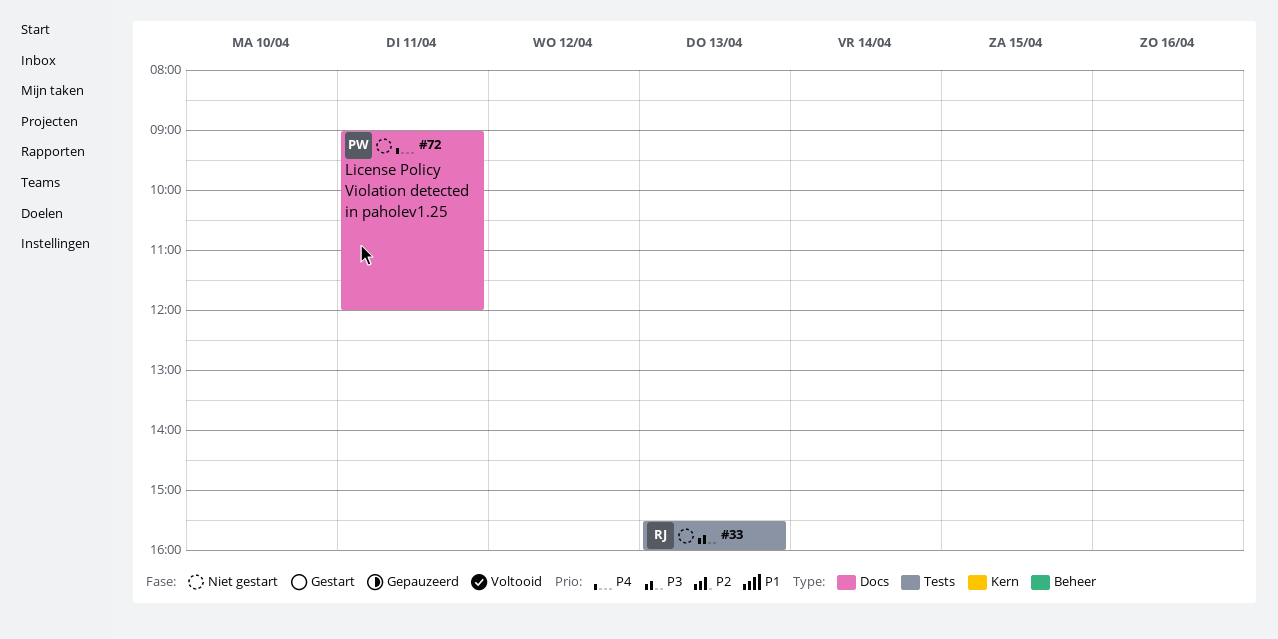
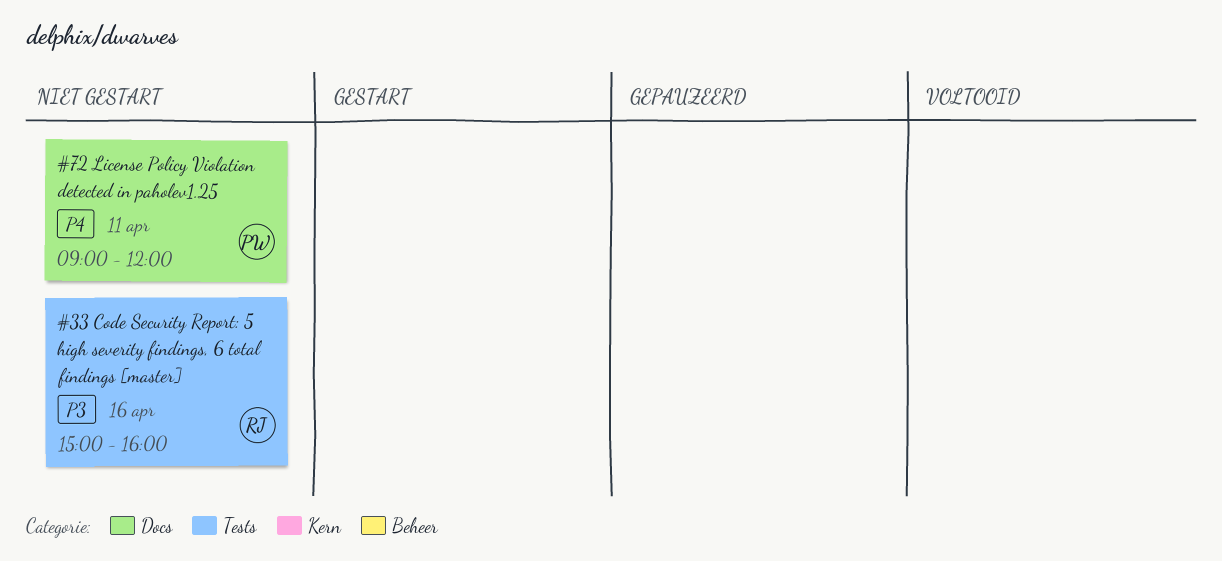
#33, day: Apr 13 -> Apr 16
#33, begins: 15:30 -> 15:00

